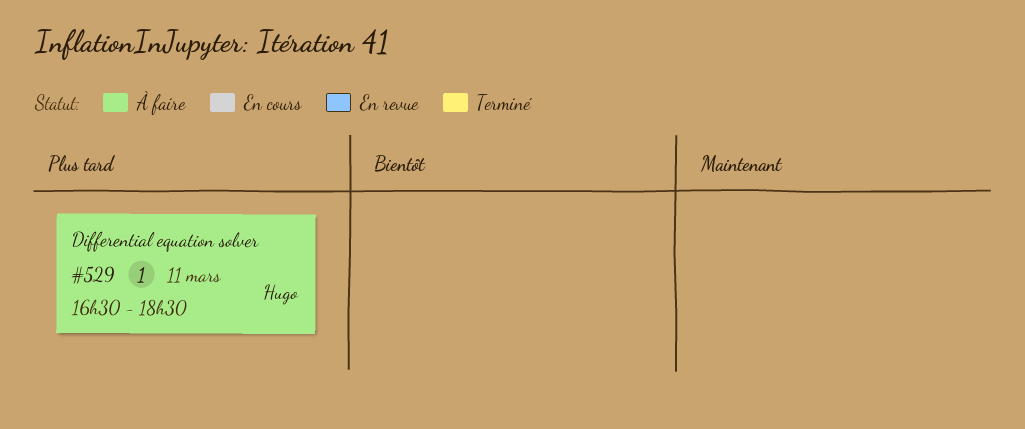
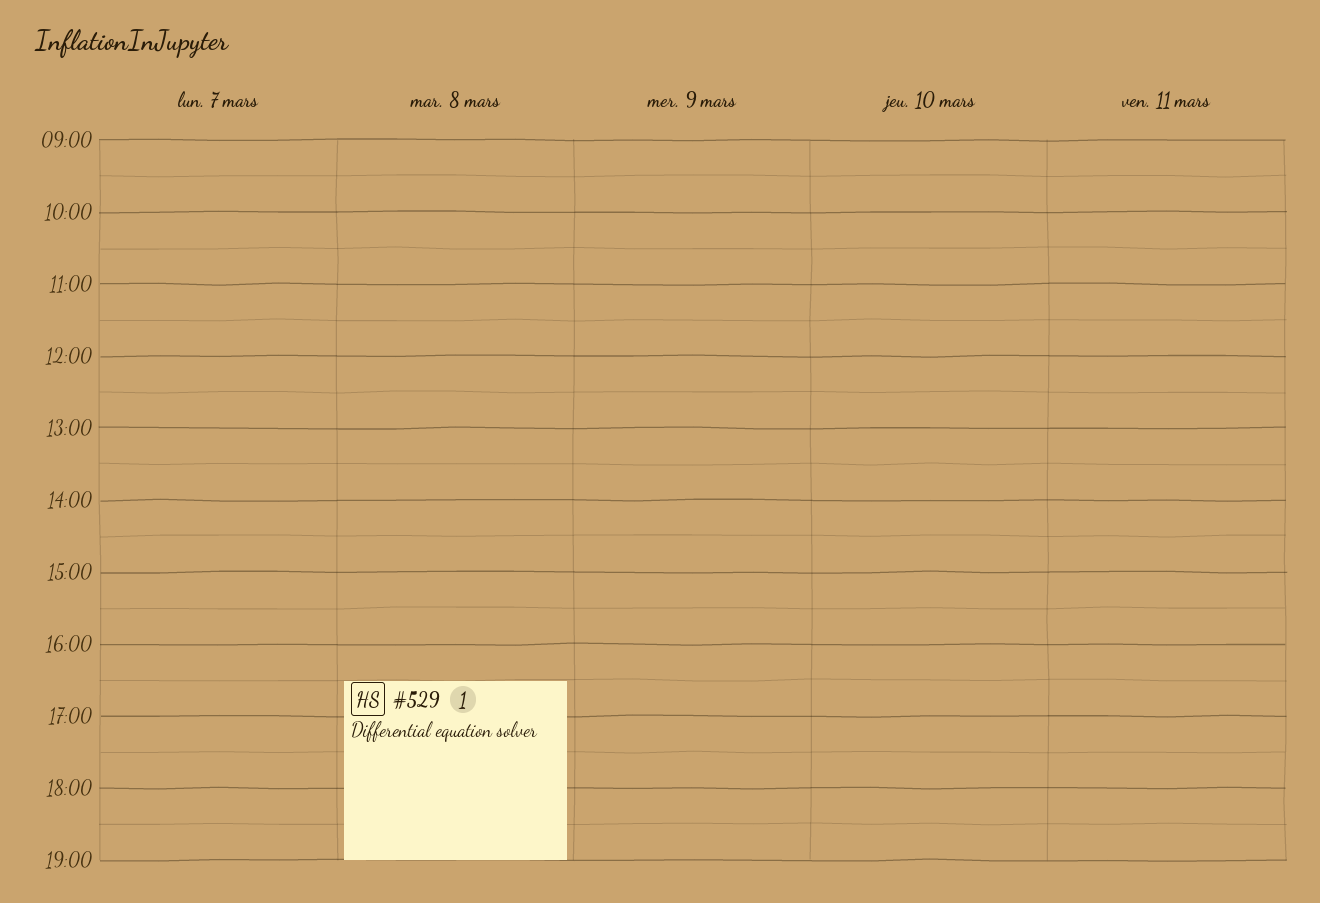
#529, day: Mar 11 -> Mar 8
#529, ends: 18:30 -> 19:00

